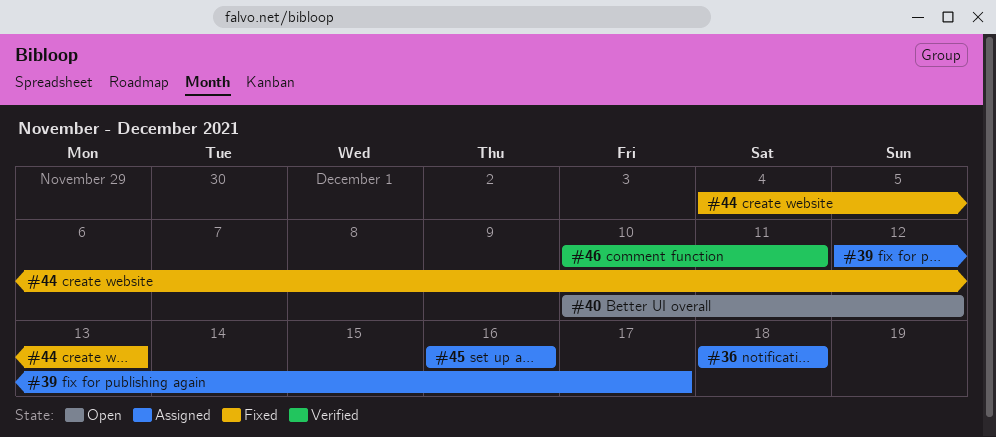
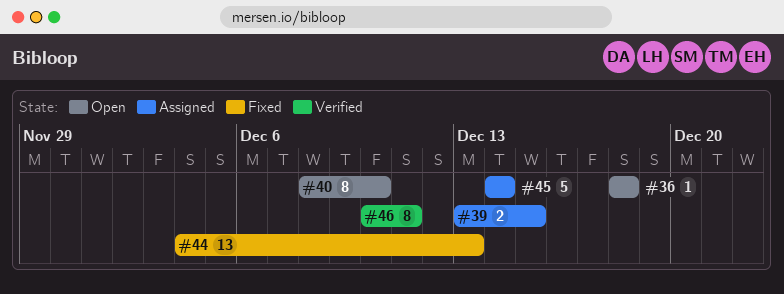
#36, status: Assigned -> Open
#39, start: Dec 12 -> Dec 13
#39, due: Dec 17 -> Dec 15
#40, start: Dec 10 -> Dec 8
#40, due: Dec 12 -> Dec 10
#45, start: Dec 16 -> Dec 14
#45, due: Dec 16 -> Dec 14

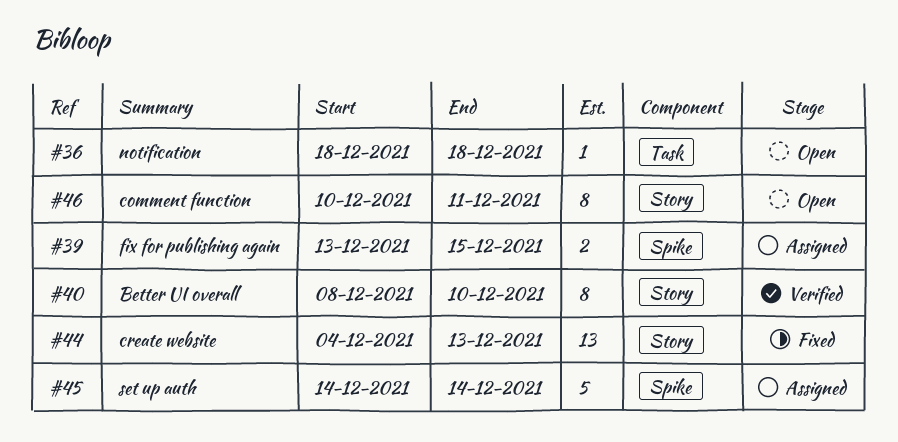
#40, status: Open -> Verified
#46, status: Verified -> Open

